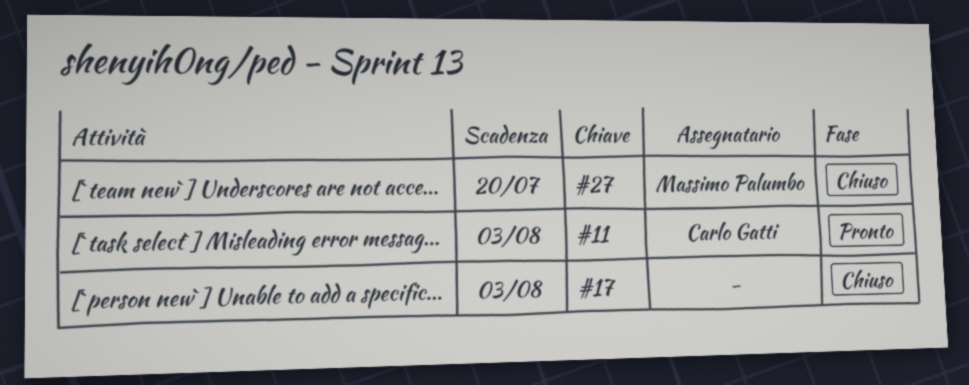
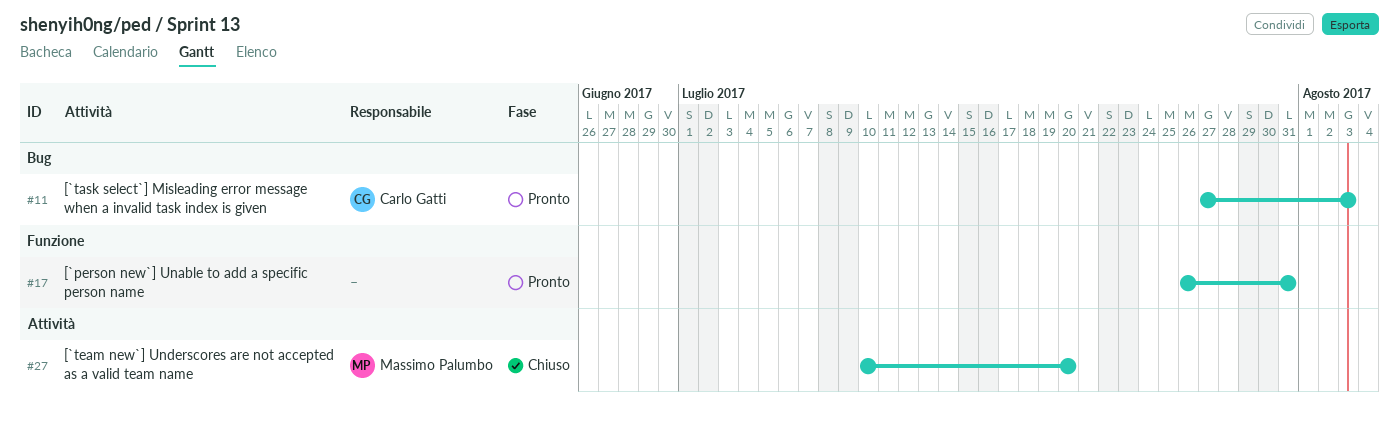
#17, status: Chiuso -> Pronto
#17, due: Aug 3 -> Jul 31

